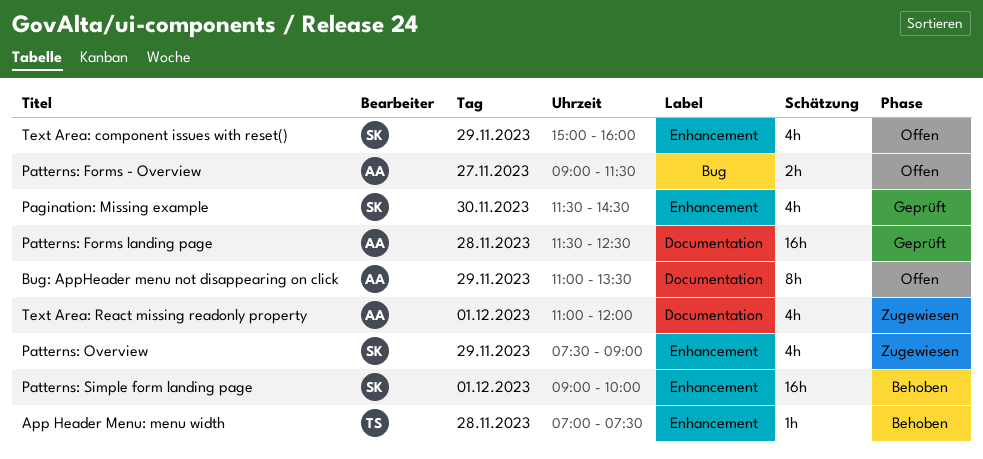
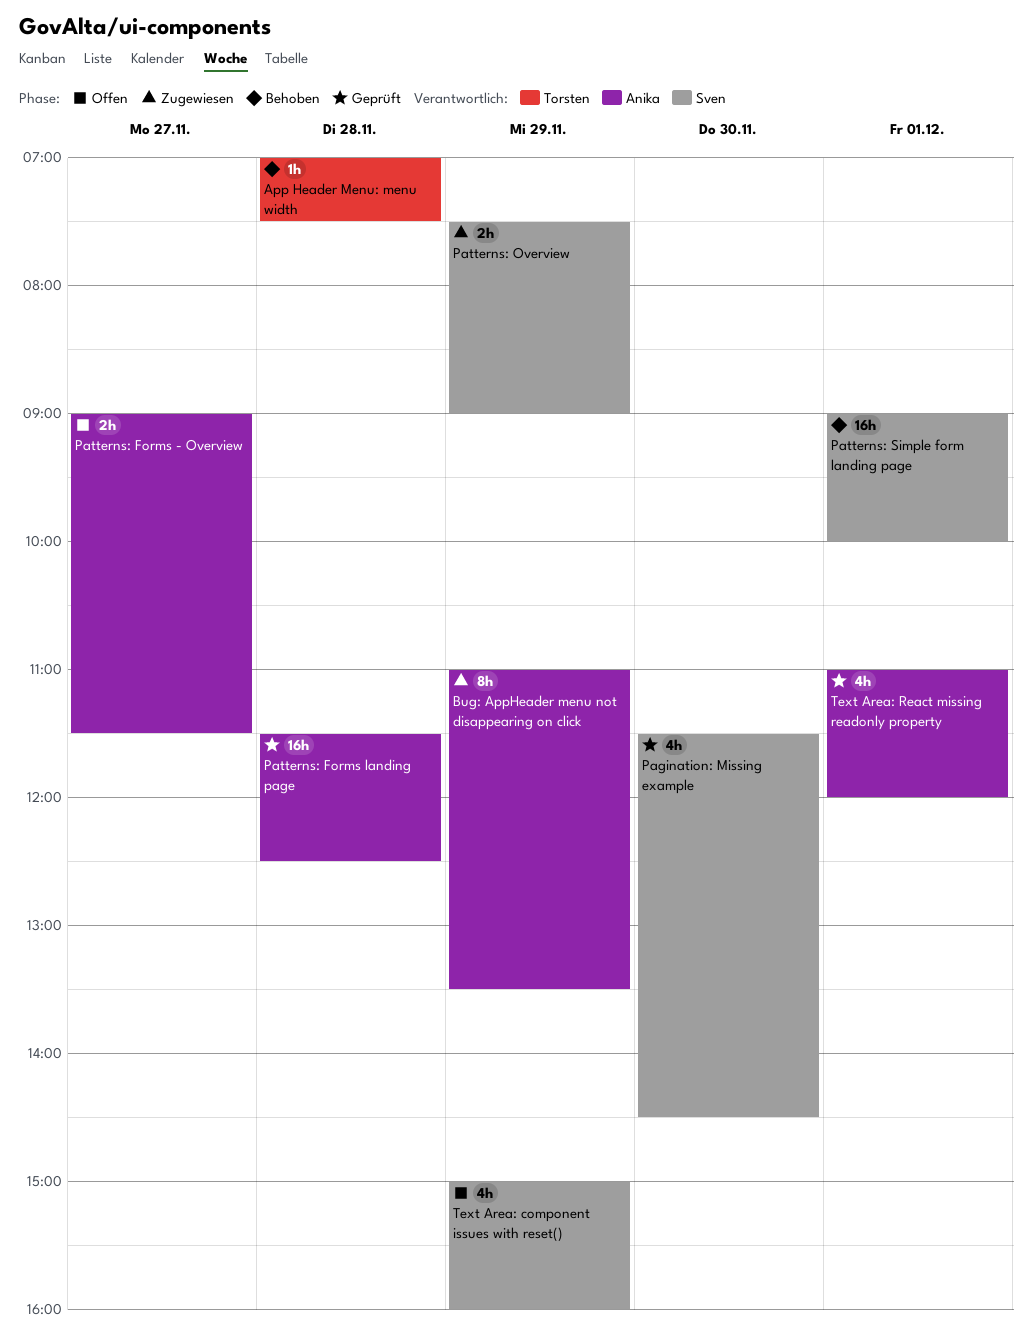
Bug: AppHeader menu not disappearing on click, status: Offen -> Zugewiesen
Patterns: Overview, estimate: 4h -> 2h
Text Area: React missing readonly property, status: Zugewiesen -> Geprüft

